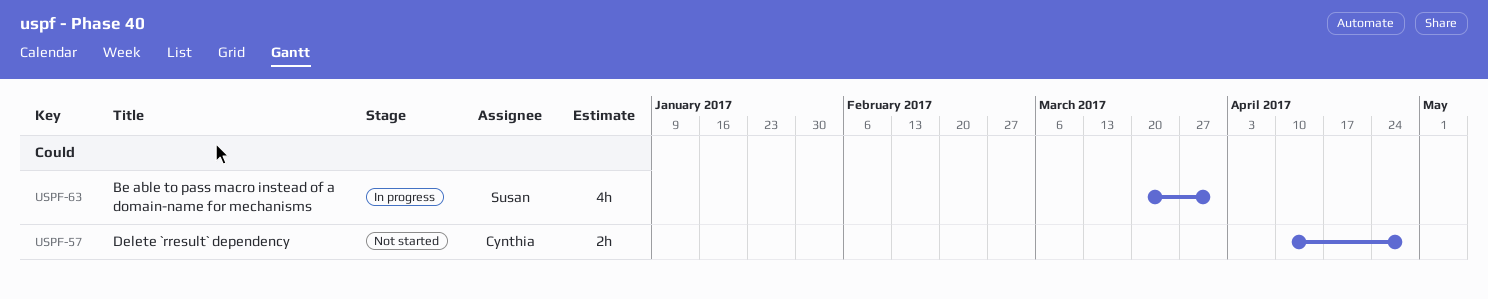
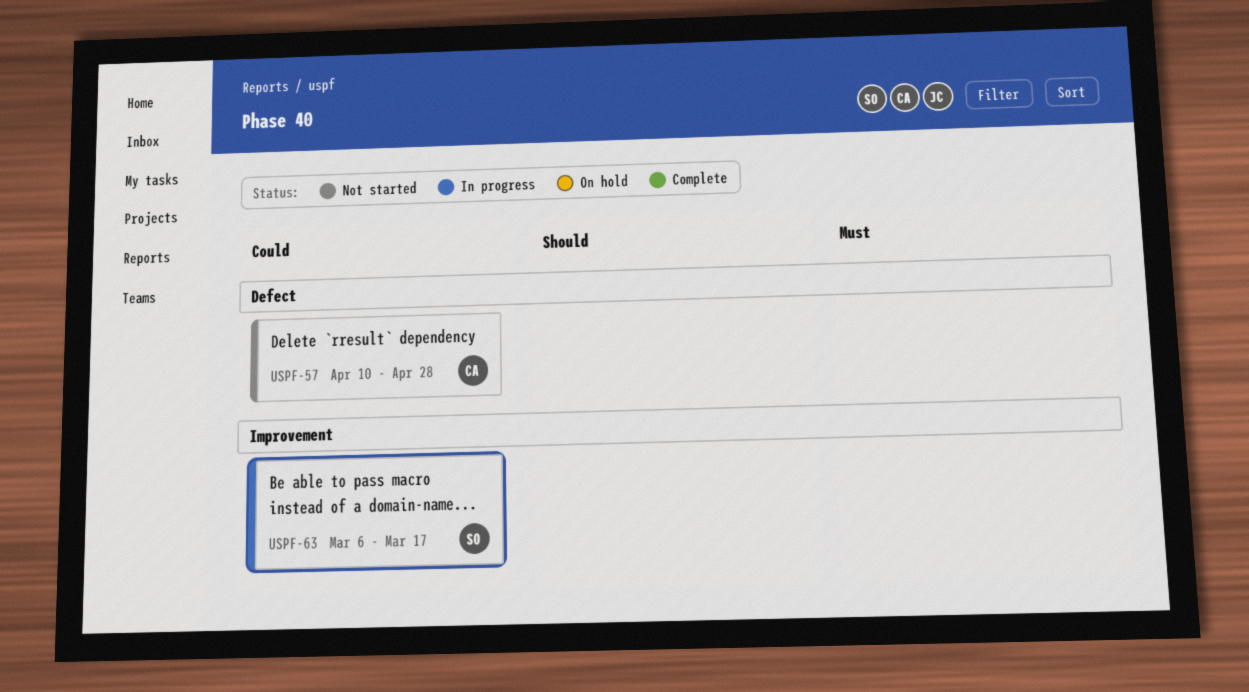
USPF-63, start: Mar 20 -> Mar 6
USPF-63, due: Mar 31 -> Mar 17

